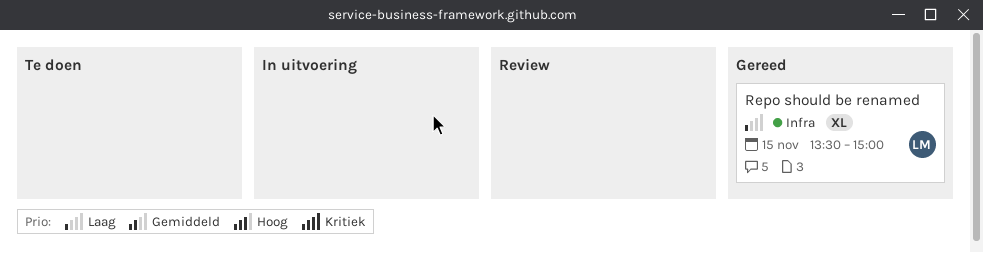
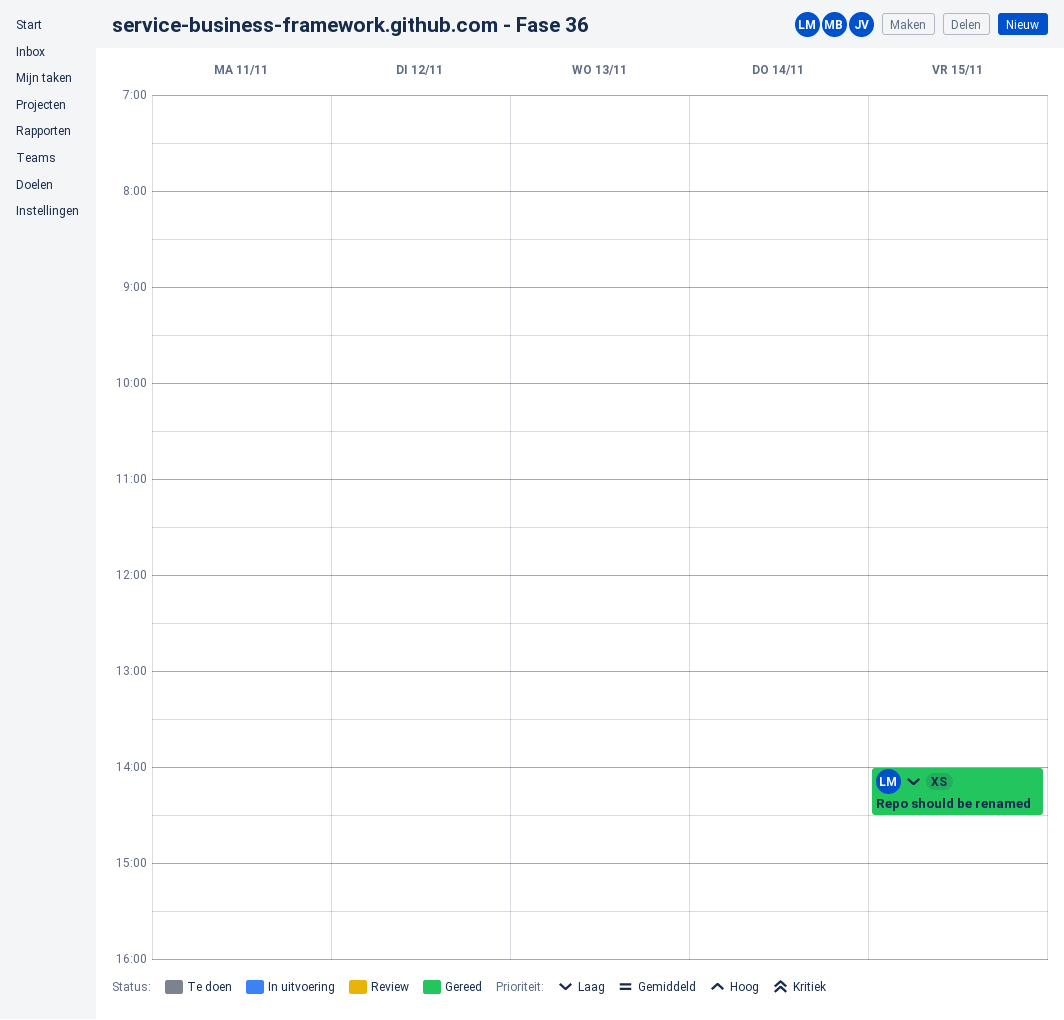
Repo should be renamed, estimate: XL -> XS
Repo should be renamed, begins: 13:30 -> 14:00
Repo should be renamed, ends: 15:00 -> 14:30

